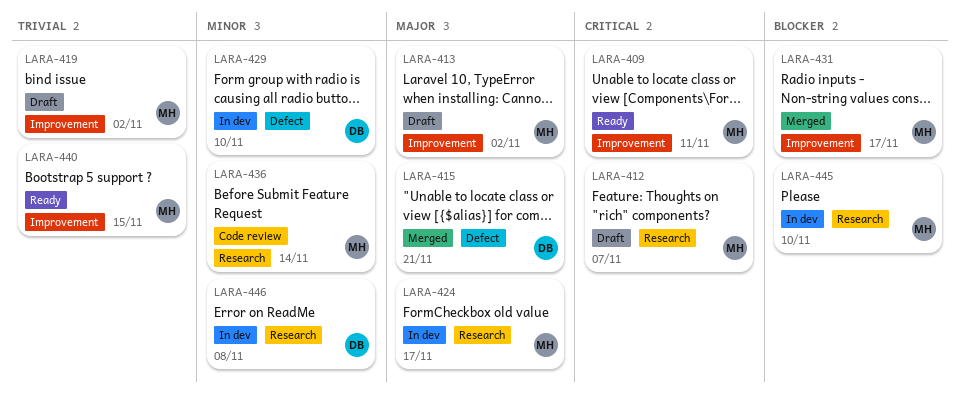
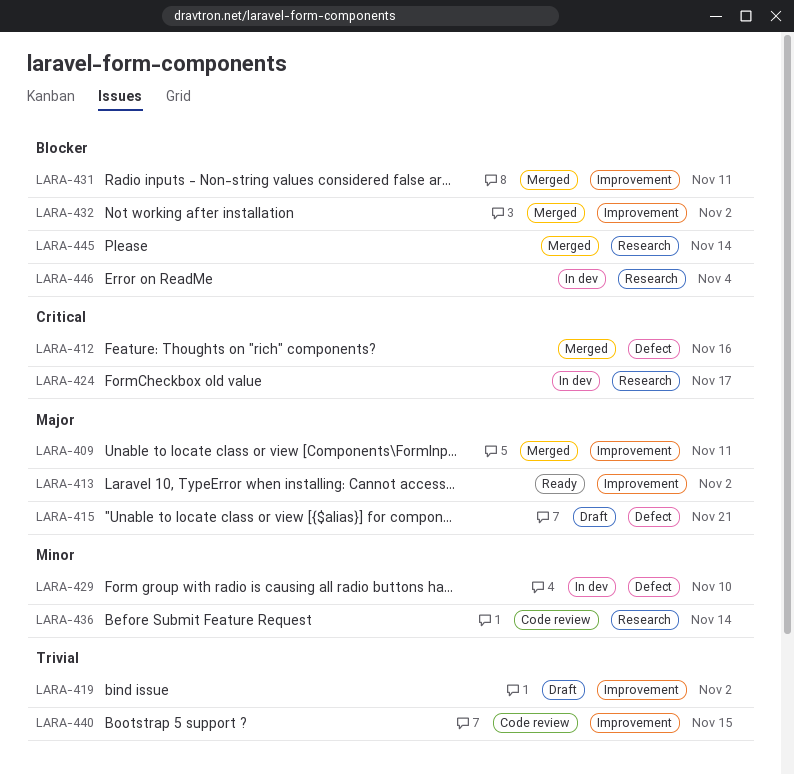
LARA-409, status: Ready -> Merged
LARA-409, priority: Critical -> Major
LARA-412, status: Draft -> Merged
LARA-412, label: Research -> Defect
LARA-412, due: Nov 7 -> Nov 16
LARA-413, status: Draft -> Ready
LARA-415, status: Merged -> Draft
LARA-424, priority: Major -> Critical
LARA-431, due: Nov 17 -> Nov 11
LARA-432: none -> present
LARA-440, status: Ready -> Code review
LARA-445, status: In dev -> Merged
LARA-445, due: Nov 10 -> Nov 14
LARA-446, priority: Minor -> Blocker
LARA-446, due: Nov 8 -> Nov 4

